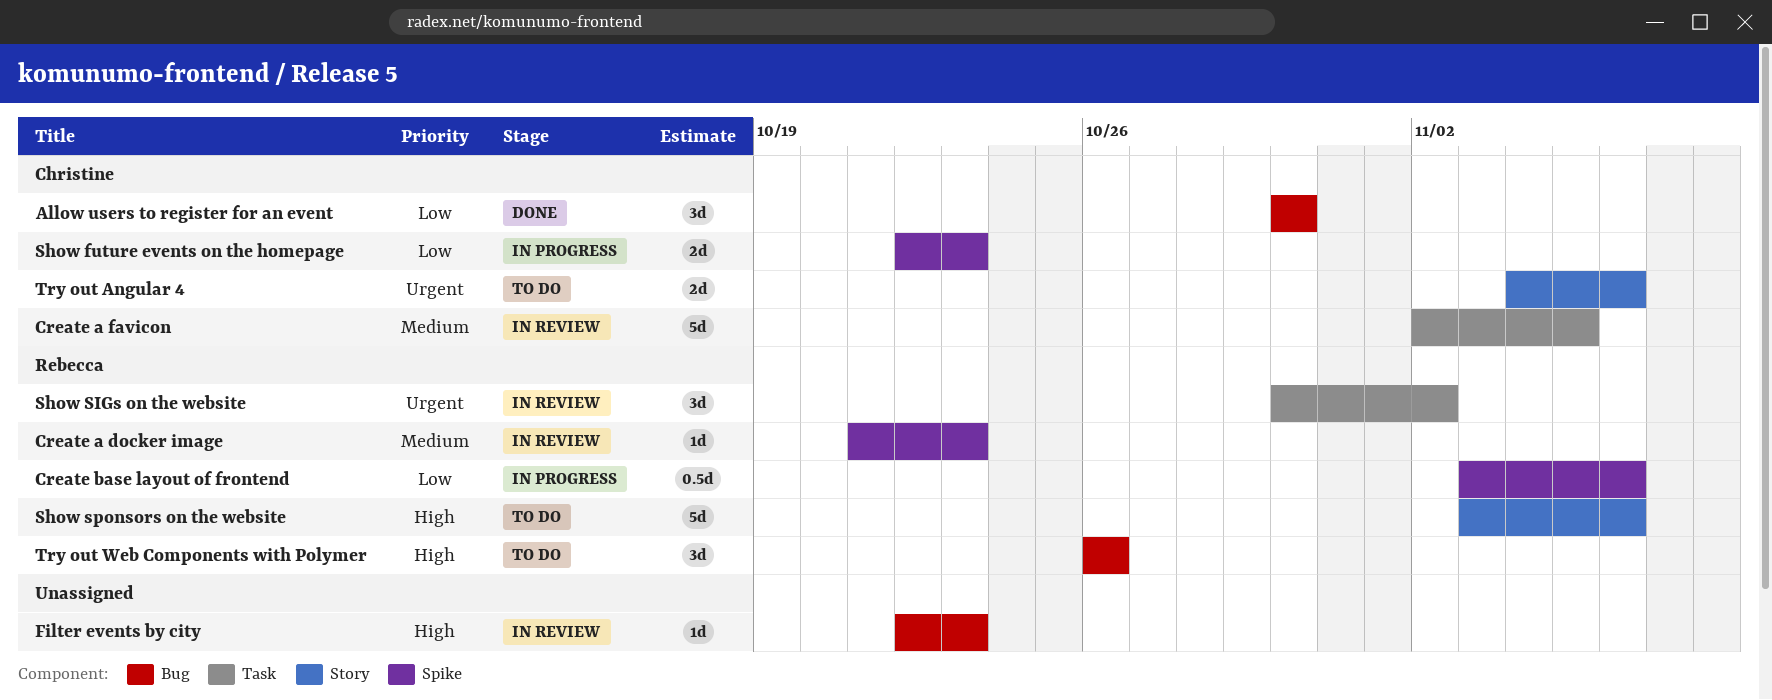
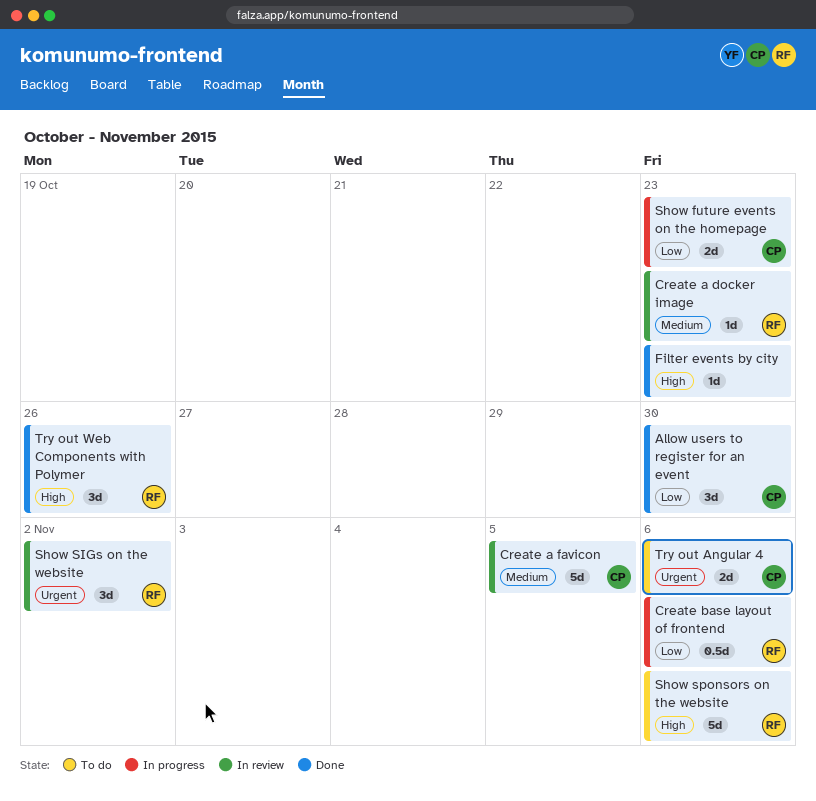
Filter events by city, status: In review -> Done
Try out Web Components with Polymer, status: To do -> Done

